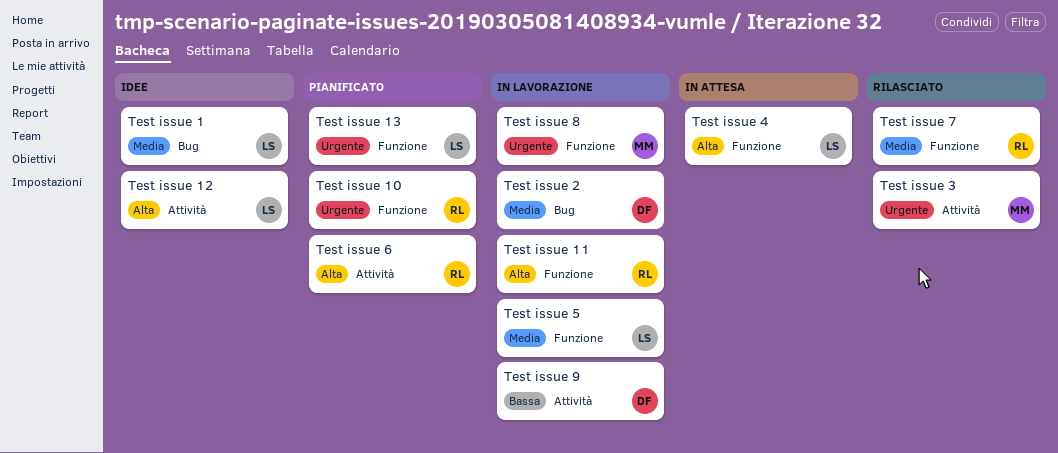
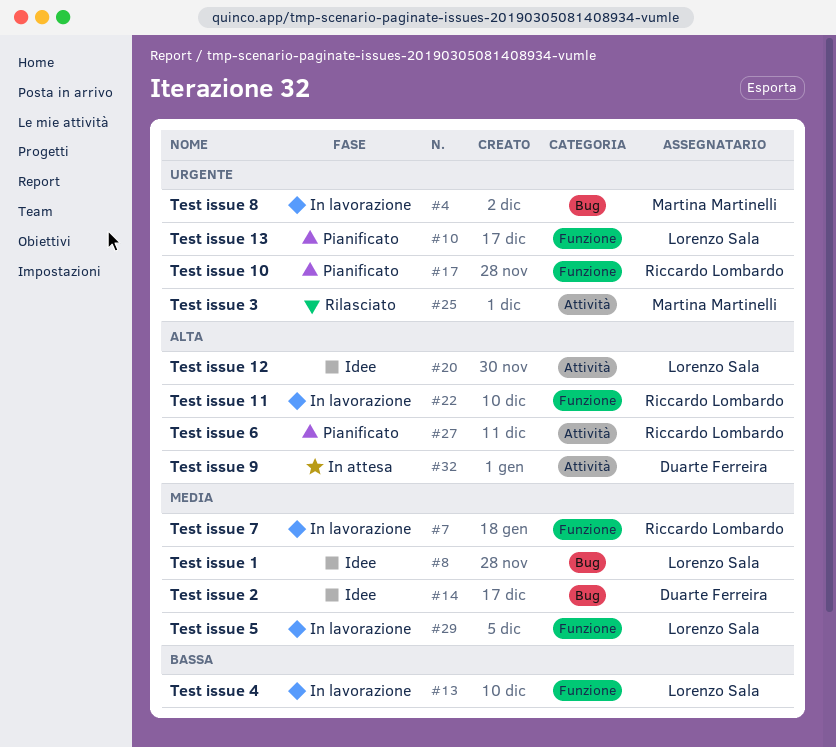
Test issue 2, status: In lavorazione -> Idee
Test issue 4, status: In attesa -> In lavorazione
Test issue 4, priority: Alta -> Bassa
Test issue 7, status: Rilasciato -> In lavorazione
Test issue 8, label: Funzione -> Bug
Test issue 9, status: In lavorazione -> In attesa
Test issue 9, priority: Bassa -> Alta

